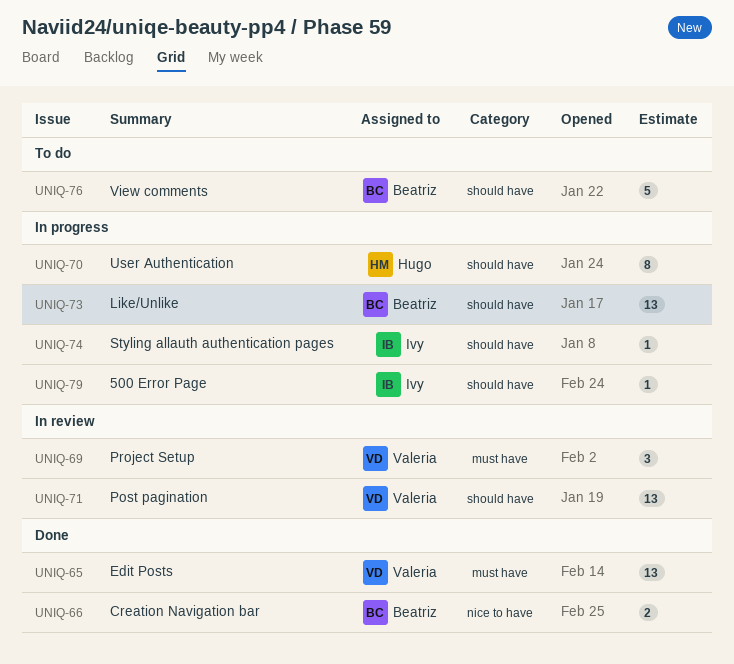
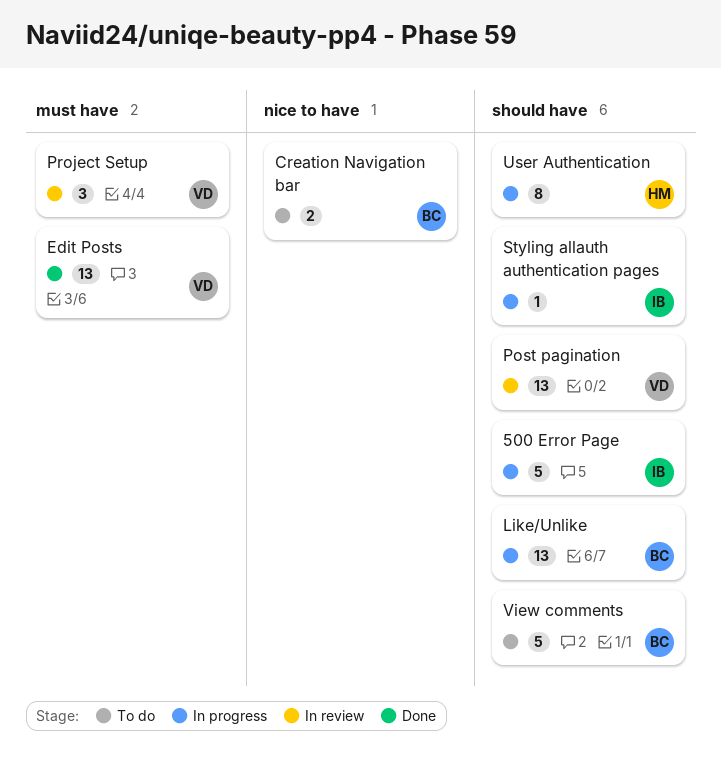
500 Error Page, estimate: 1 -> 5
Creation Navigation bar, status: Done -> To do

